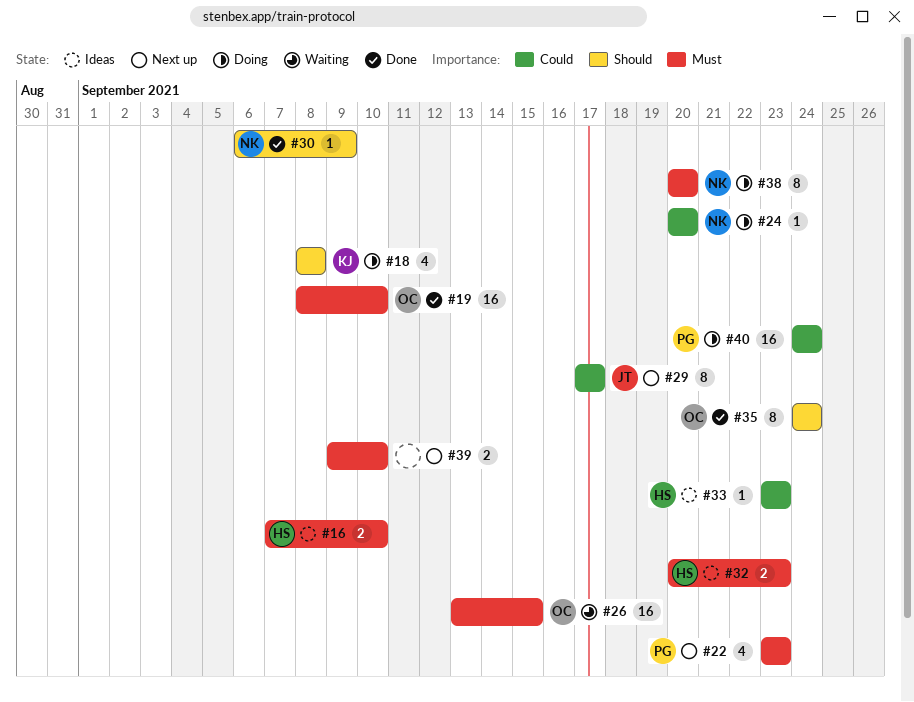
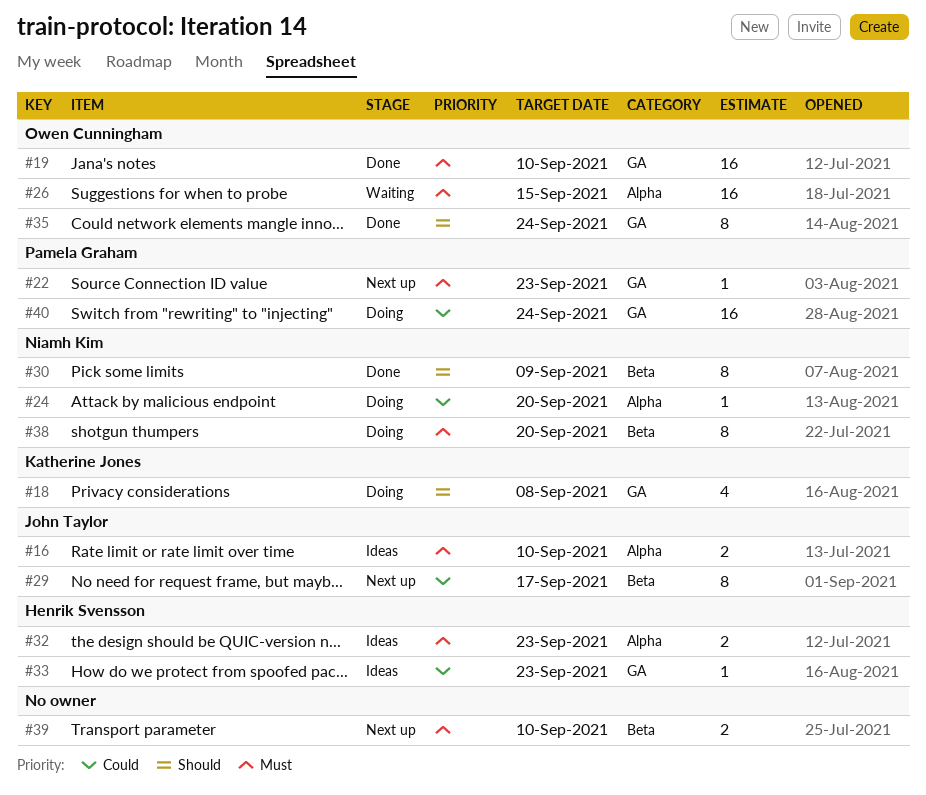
#16, owner: Henrik Svensson -> John Taylor
#22, estimate: 4 -> 1
#30, estimate: 1 -> 8

